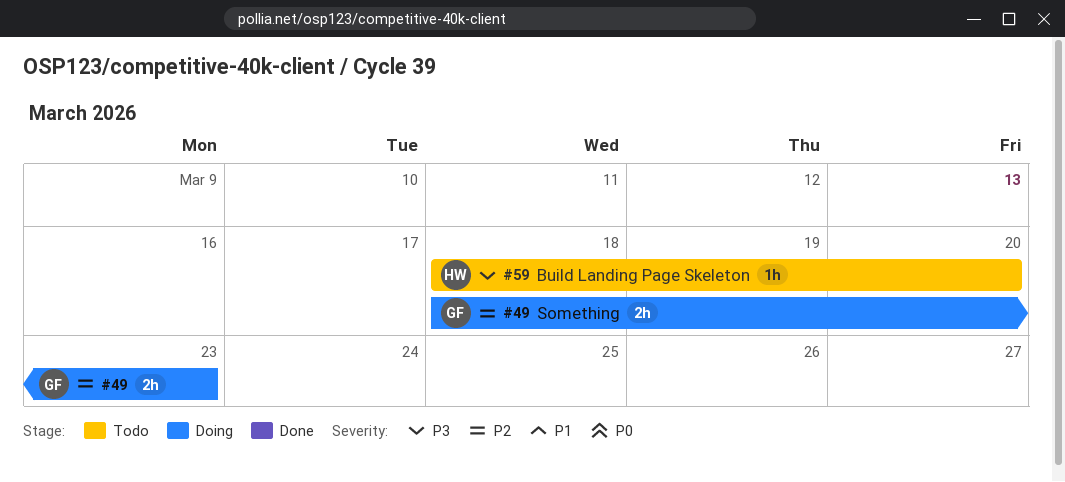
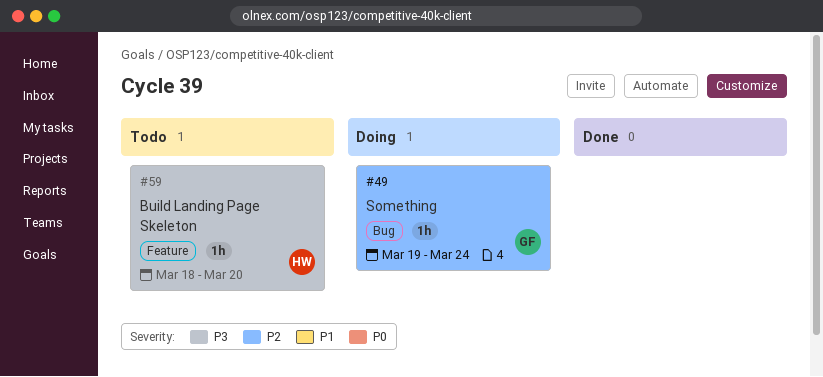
#49, estimate: 2h -> 1h
#49, start: Mar 18 -> Mar 19
#49, due: Mar 23 -> Mar 24

